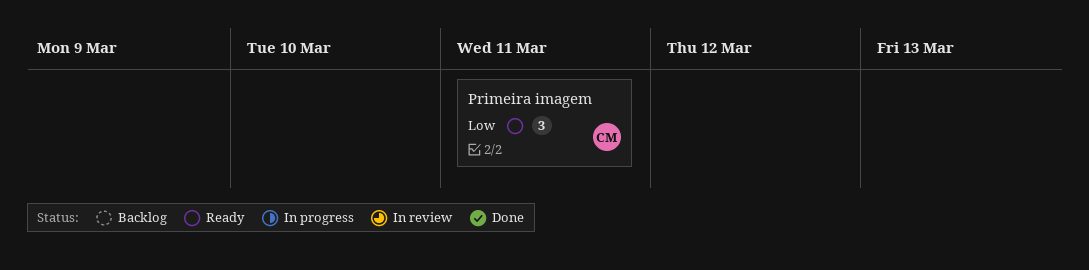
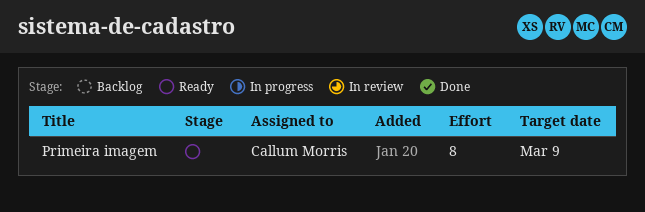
Primeira imagem, estimate: 3 -> 8
Primeira imagem, due: Mar 11 -> Mar 9

